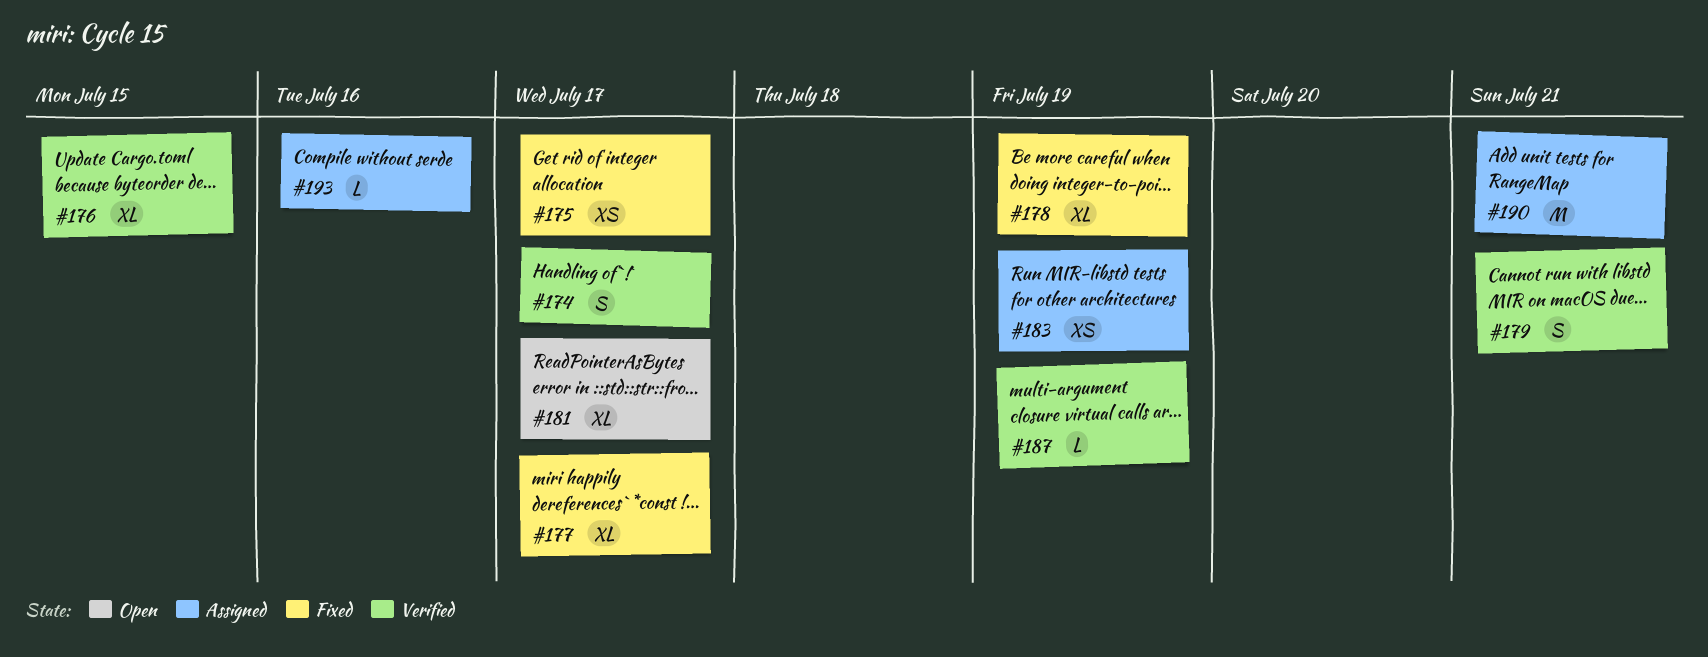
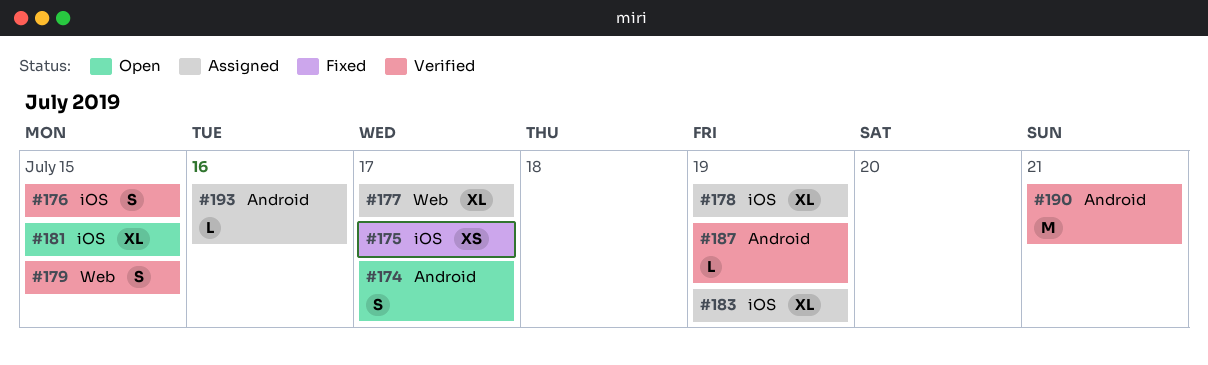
#174, status: Verified -> Open
#176, estimate: XL -> S
#177, status: Fixed -> Assigned
#178, status: Fixed -> Assigned
#179, due: Jul 21 -> Jul 15
#181, due: Jul 17 -> Jul 15
#183, estimate: XS -> XL
#190, status: Assigned -> Verified

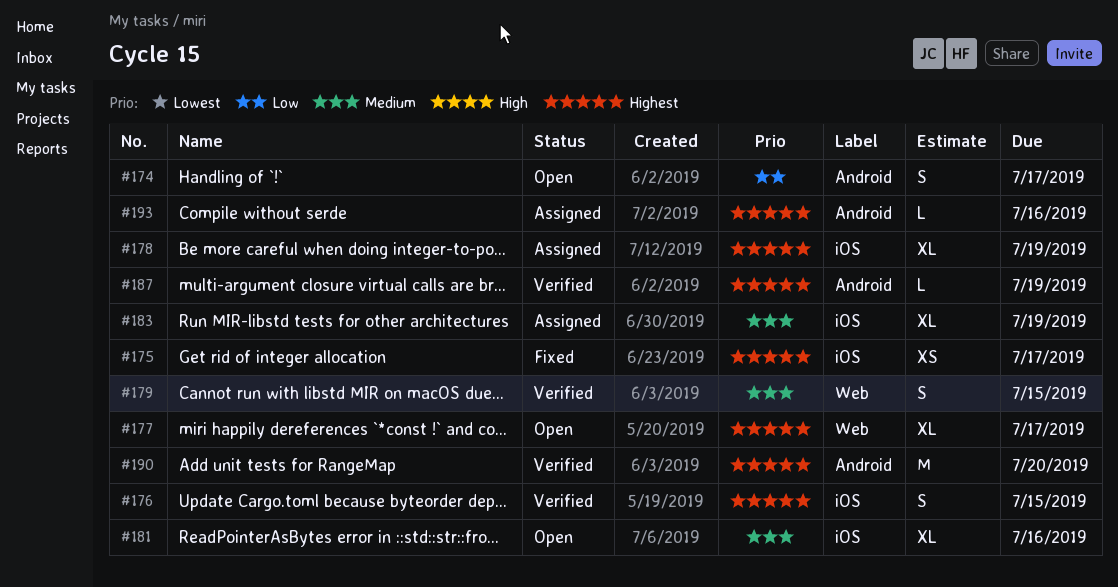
#177, status: Assigned -> Open
#181, due: Jul 15 -> Jul 16
#190, due: Jul 21 -> Jul 20

